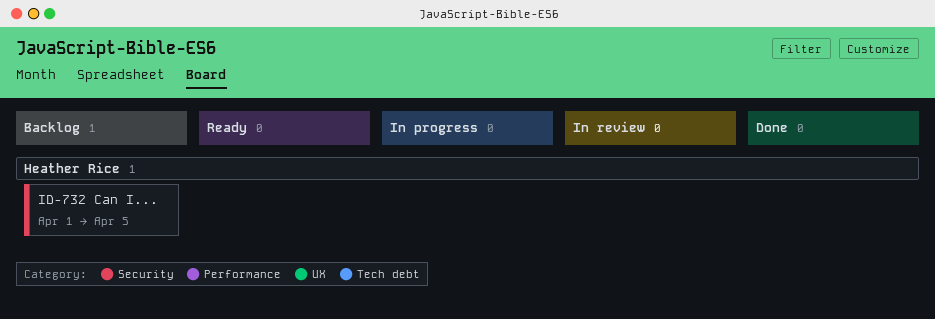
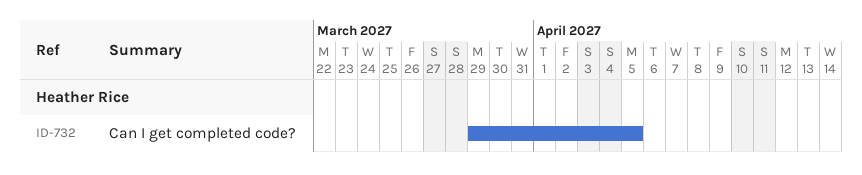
ID-732, start: Apr 1 -> Mar 29

